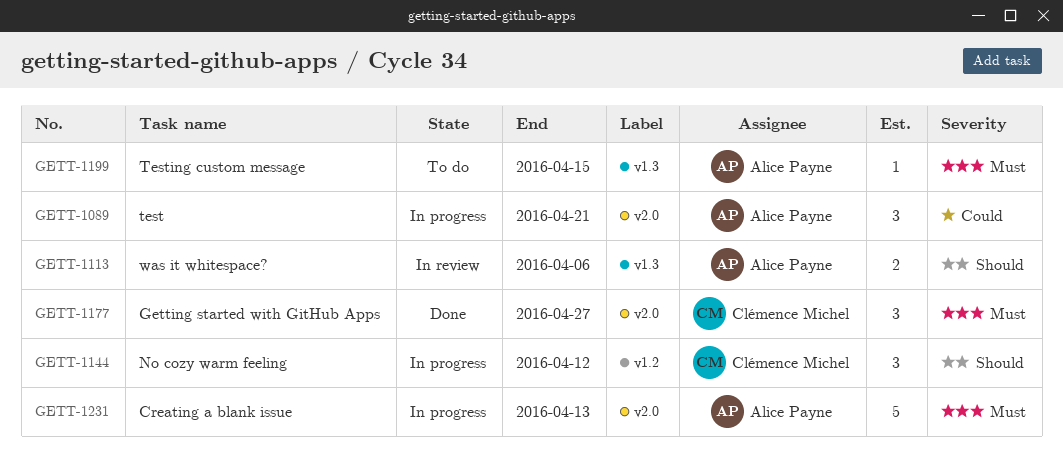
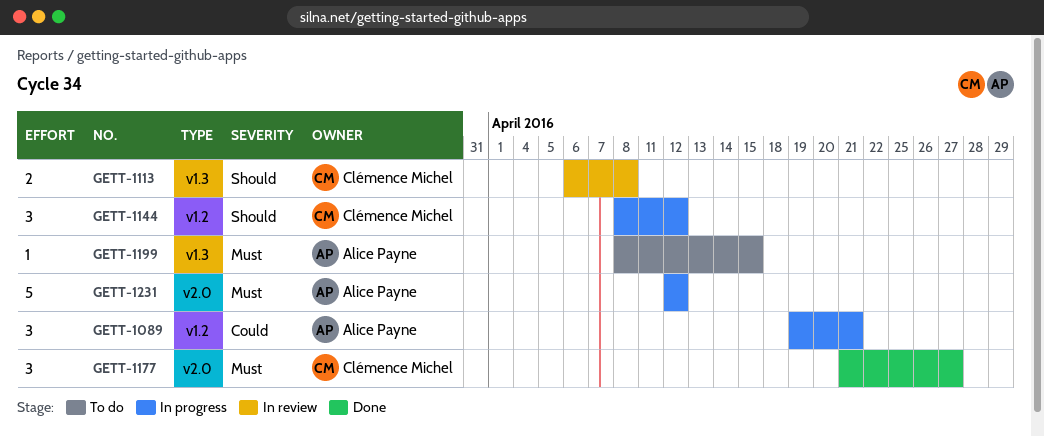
GETT-1089, label: v2.0 -> v1.2
GETT-1113, owner: Alice Payne -> Clémence Michel
GETT-1113, due: Apr 6 -> Apr 8
GETT-1231, due: Apr 13 -> Apr 12

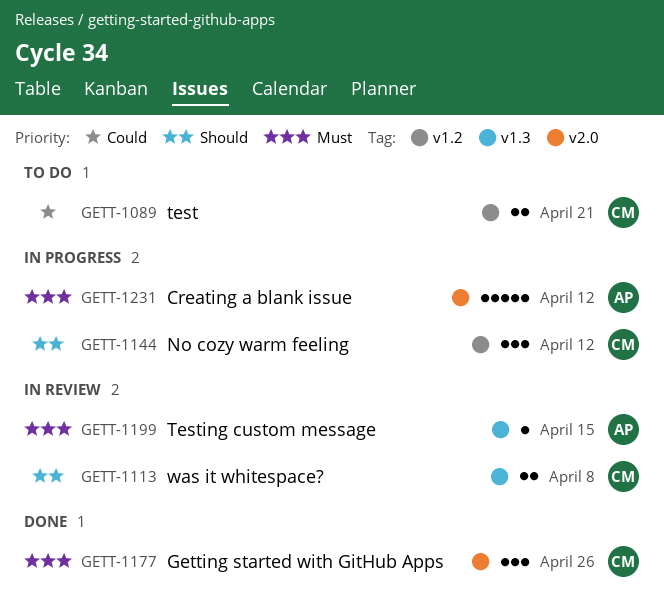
GETT-1089, status: In progress -> To do
GETT-1089, owner: Alice Payne -> Clémence Michel
GETT-1089, estimate: 3 -> 2
GETT-1177, due: Apr 27 -> Apr 26
GETT-1199, status: To do -> In review

